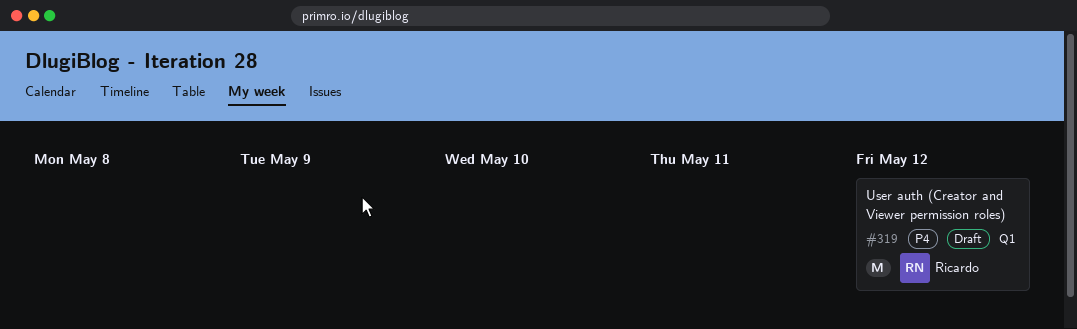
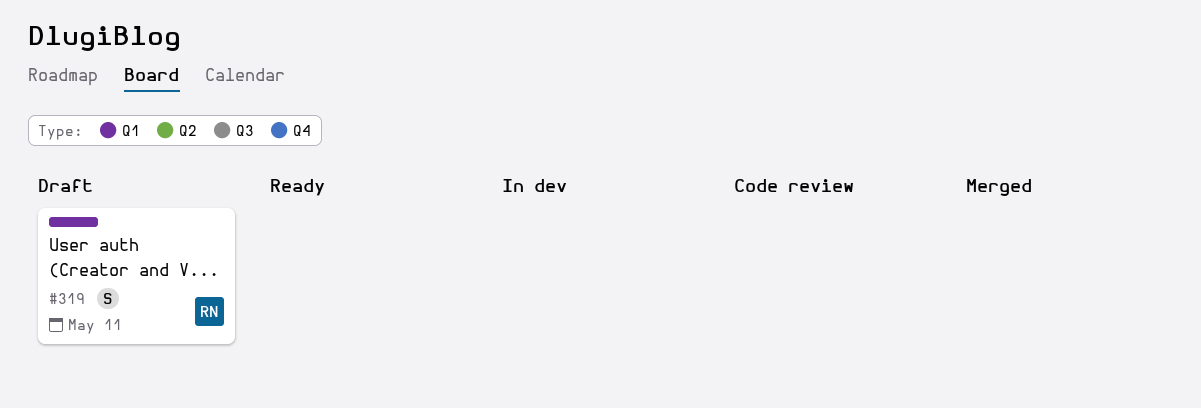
#319, estimate: M -> S
#319, due: May 12 -> May 11

